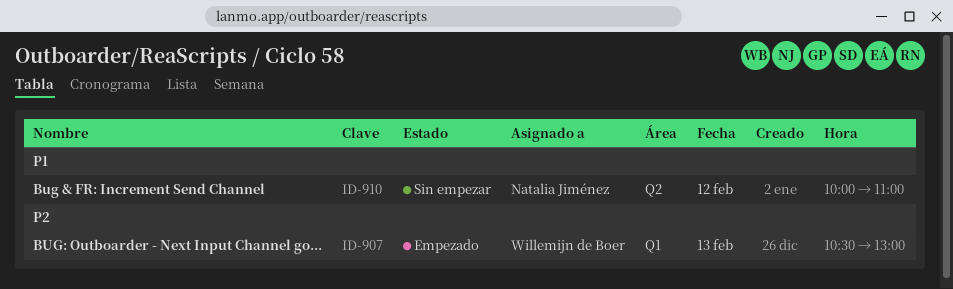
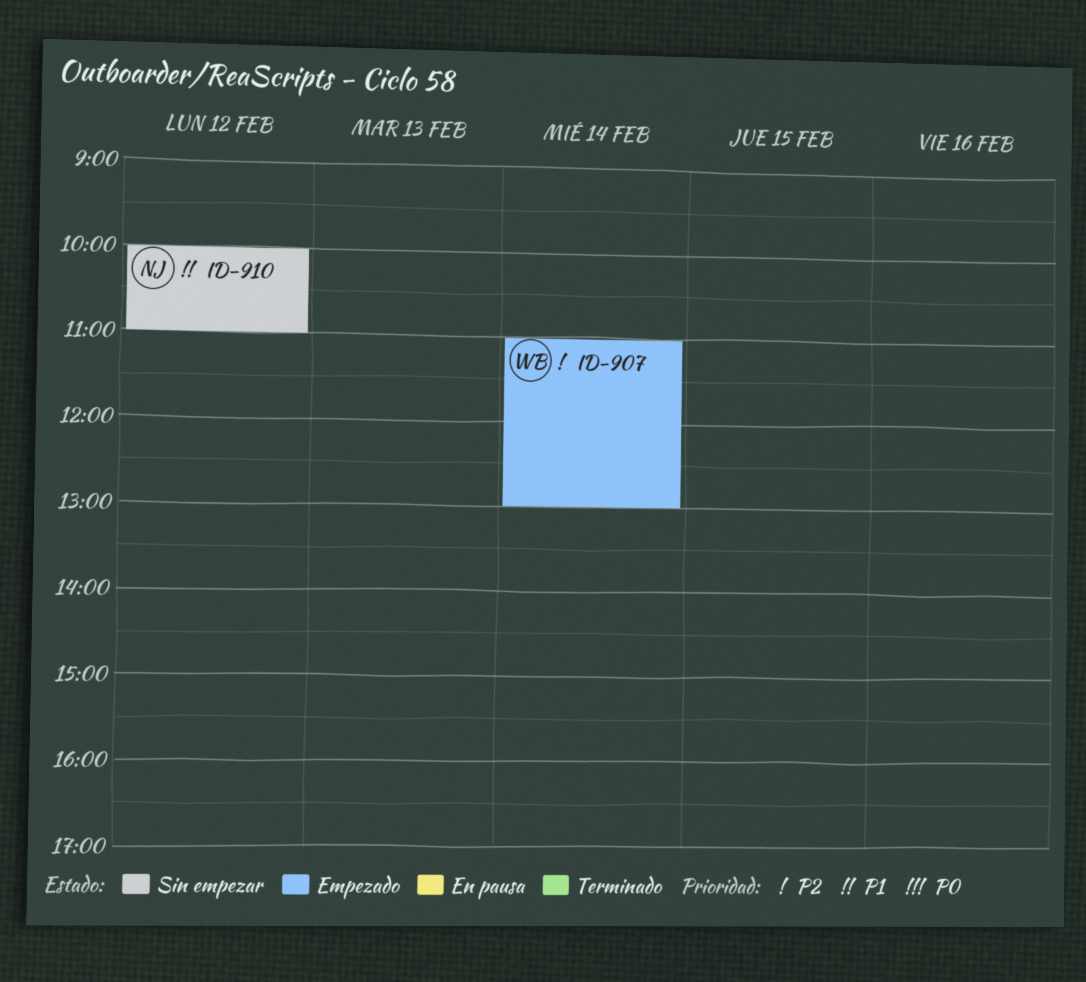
ID-907, day: Feb 13 -> Feb 14
ID-907, begins: 10:30 -> 11:00

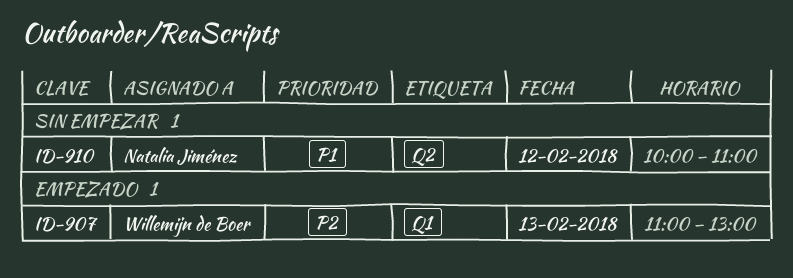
ID-907, day: Feb 14 -> Feb 13

